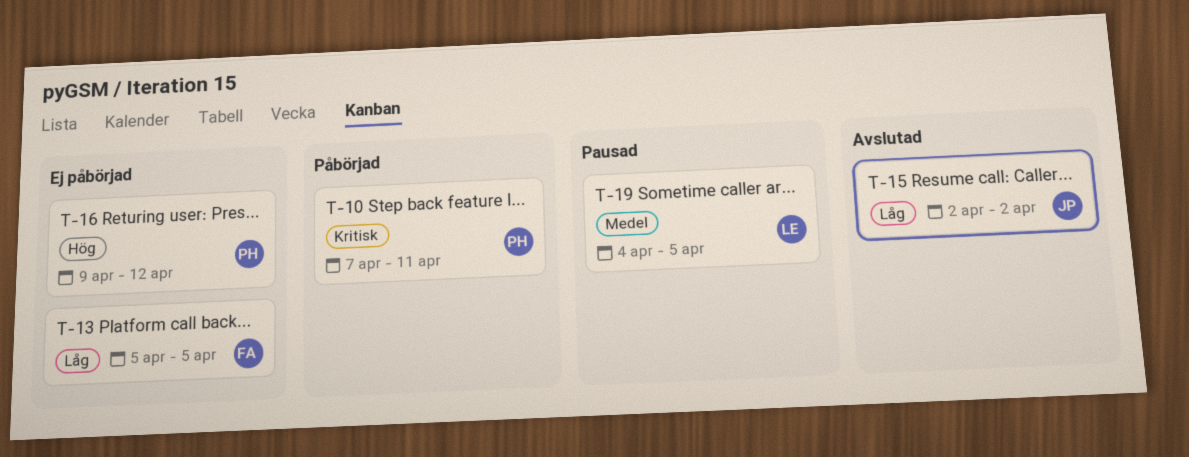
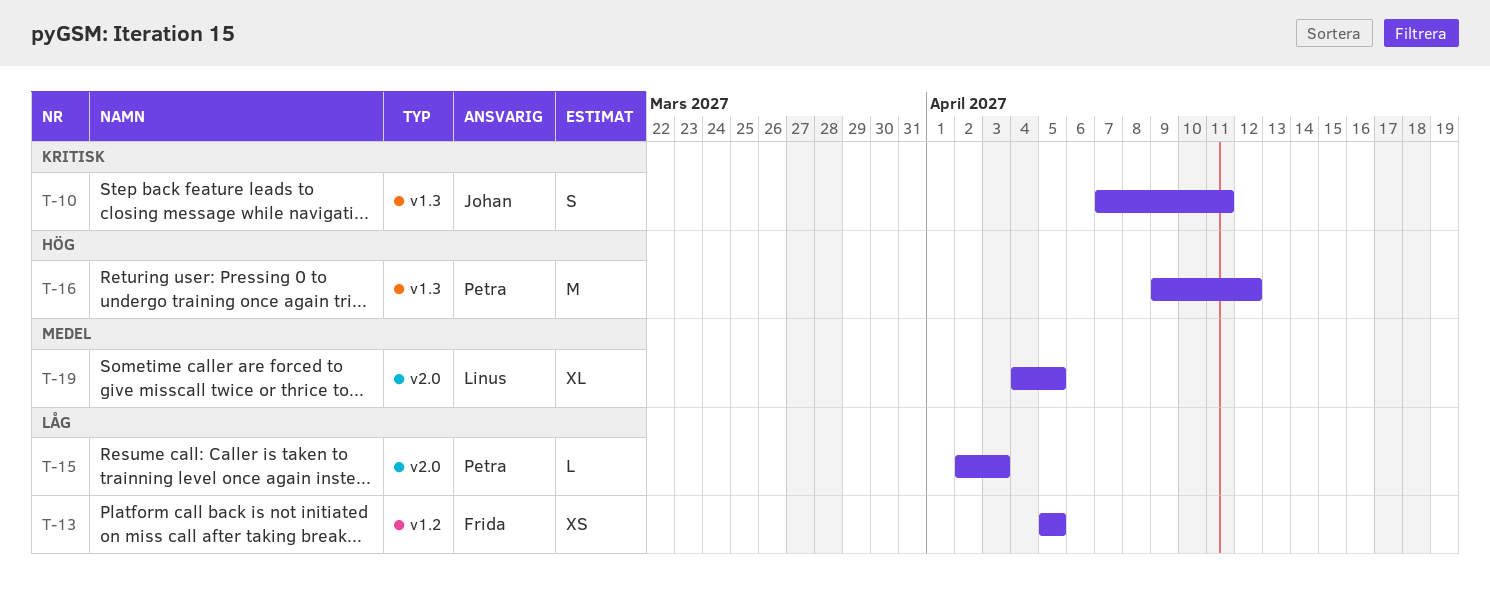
T-10, owner: Petra -> Johan
T-15, owner: Johan -> Petra
T-15, due: Apr 2 -> Apr 3

